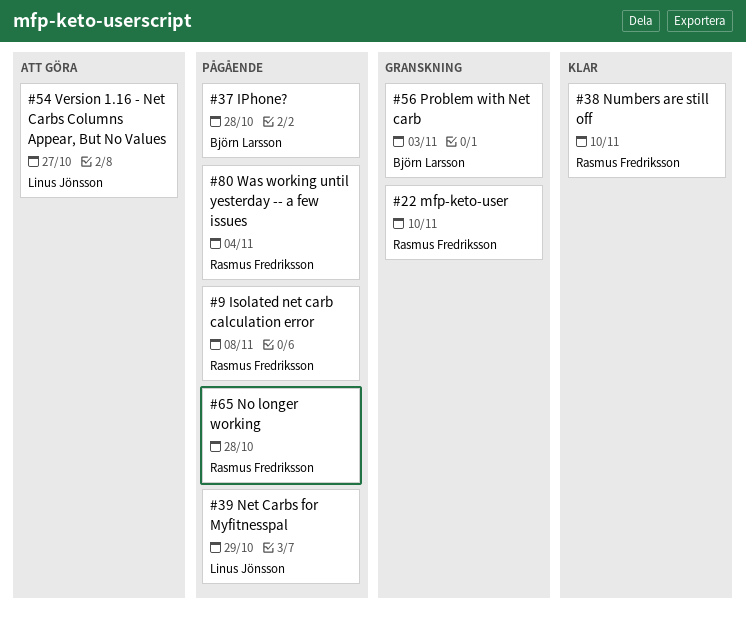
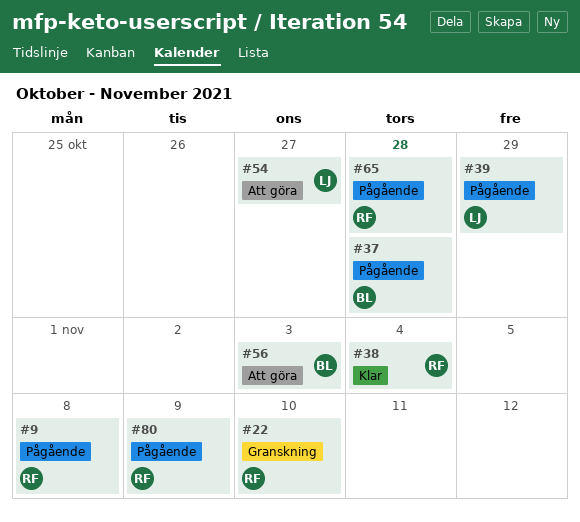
#38, due: Nov 10 -> Nov 4
#56, status: Granskning -> Att göra
#80, due: Nov 4 -> Nov 9

